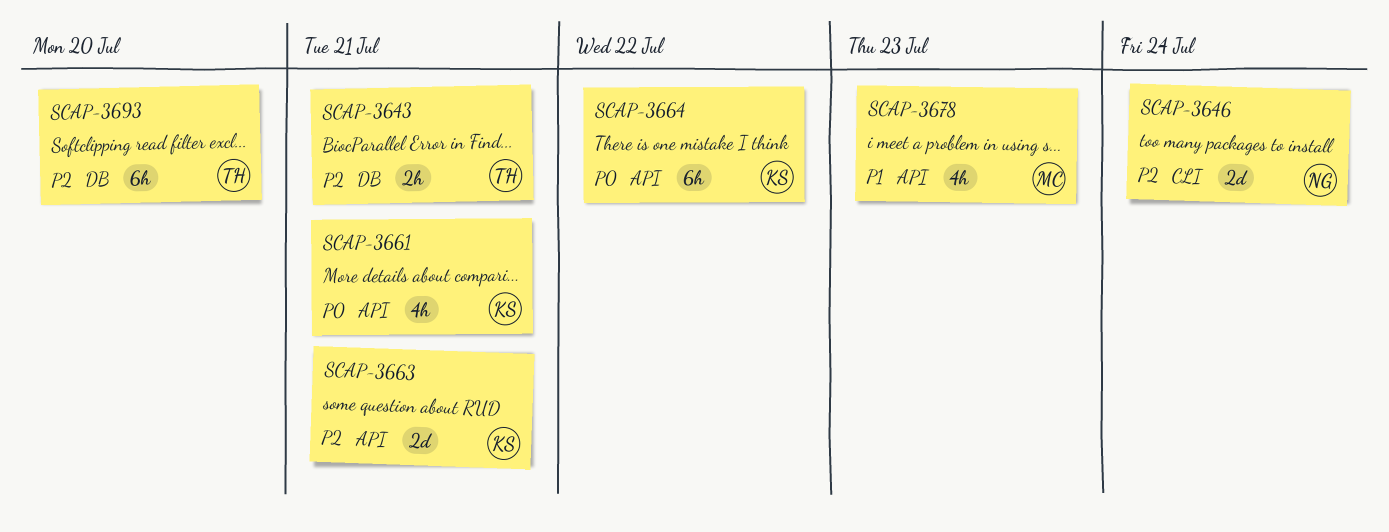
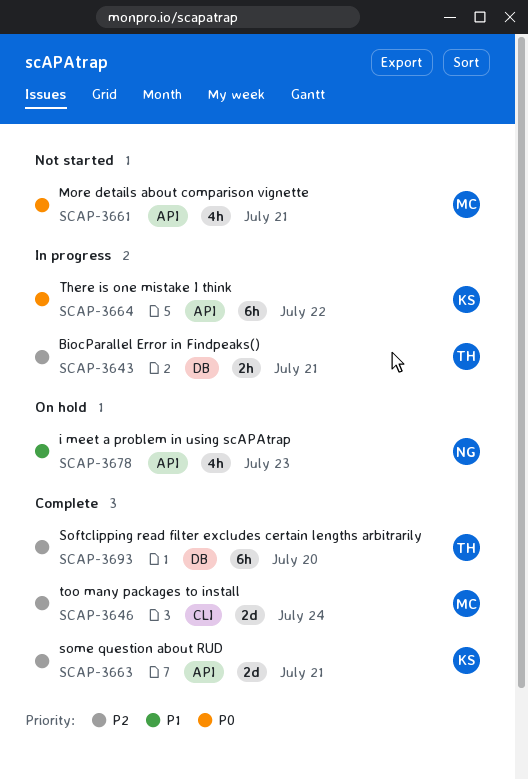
SCAP-3646, owner: NG -> MC
SCAP-3661, owner: KS -> MC
SCAP-3678, owner: MC -> NG

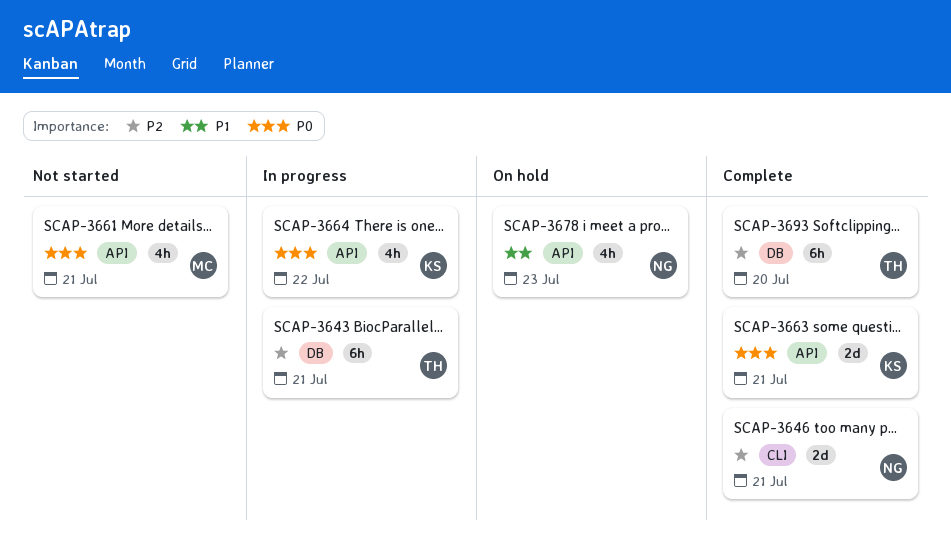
SCAP-3643, estimate: 2h -> 6h
SCAP-3646, owner: MC -> NG
SCAP-3646, due: Jul 24 -> Jul 21
SCAP-3663, priority: P2 -> P0
SCAP-3664, estimate: 6h -> 4h

